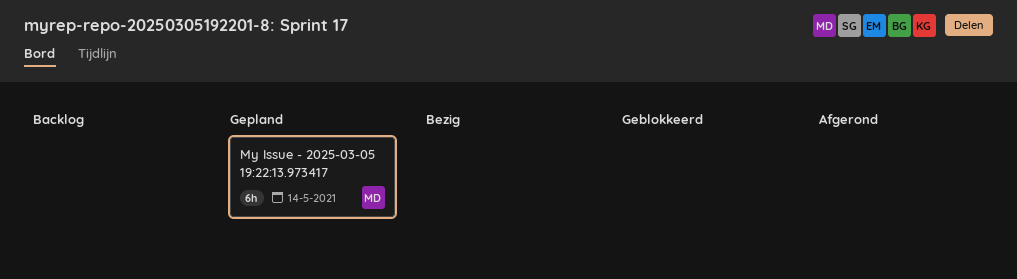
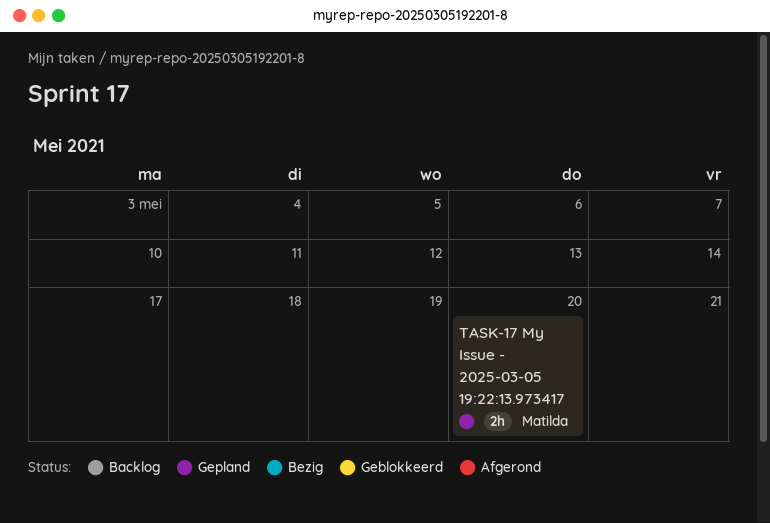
My Issue - 2025-03-05 19:22:13.973417, estimate: 6h -> 2h
My Issue - 2025-03-05 19:22:13.973417, due: May 14 -> May 20

